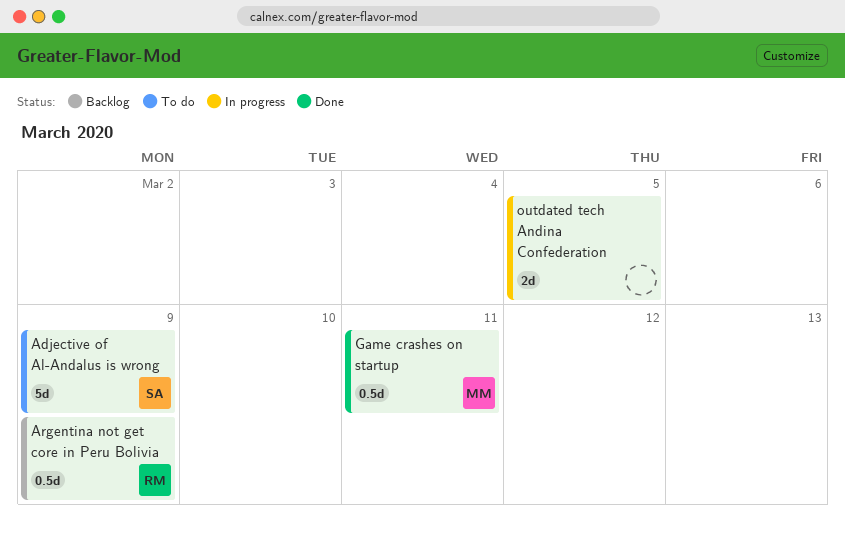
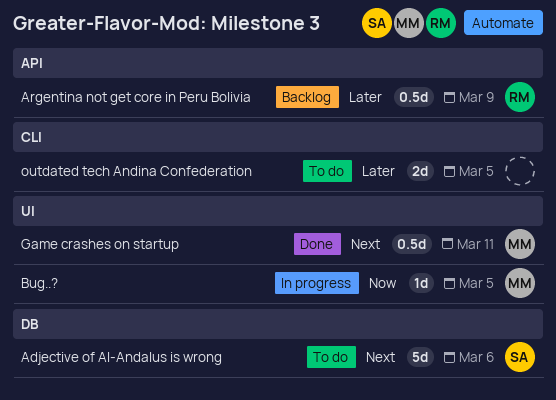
Adjective of Al-Andalus is wrong, due: Mar 9 -> Mar 6
Bug..?: none -> present
outdated tech Andina Confederation, status: In progress -> To do

